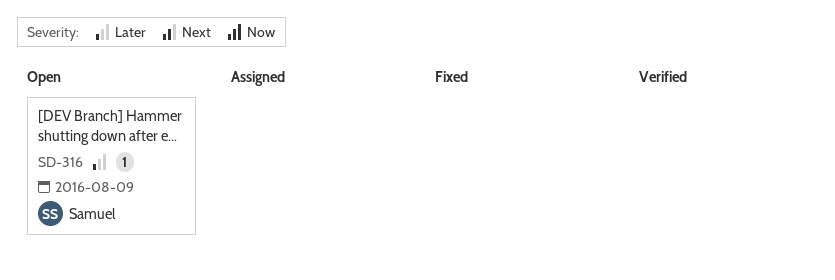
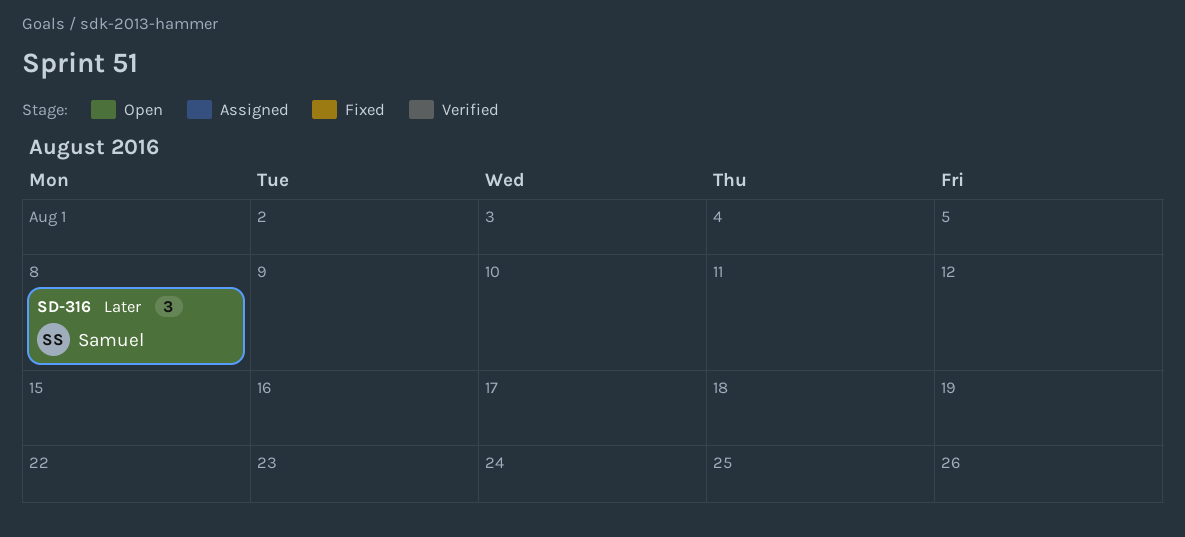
SD-316, estimate: 1 -> 3
SD-316, due: Aug 9 -> Aug 8

